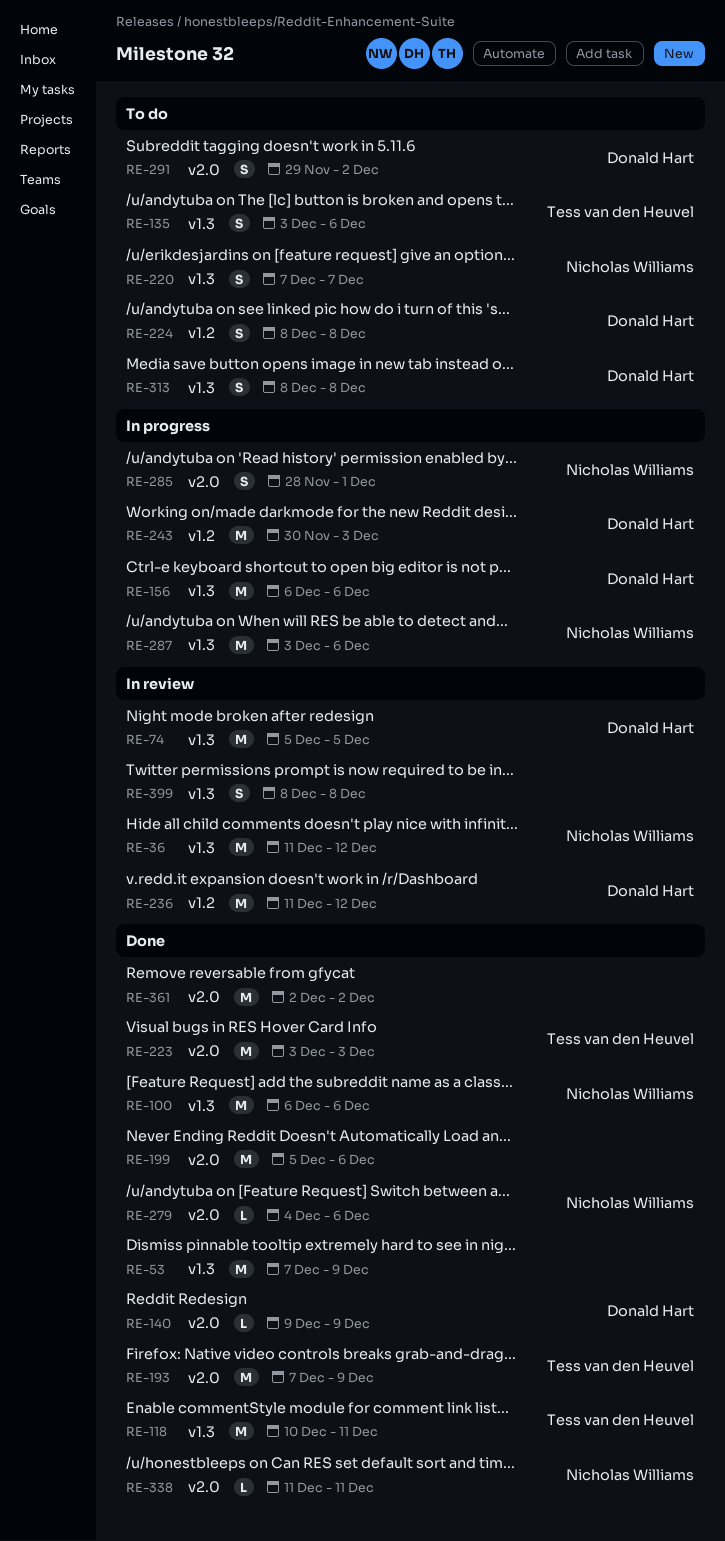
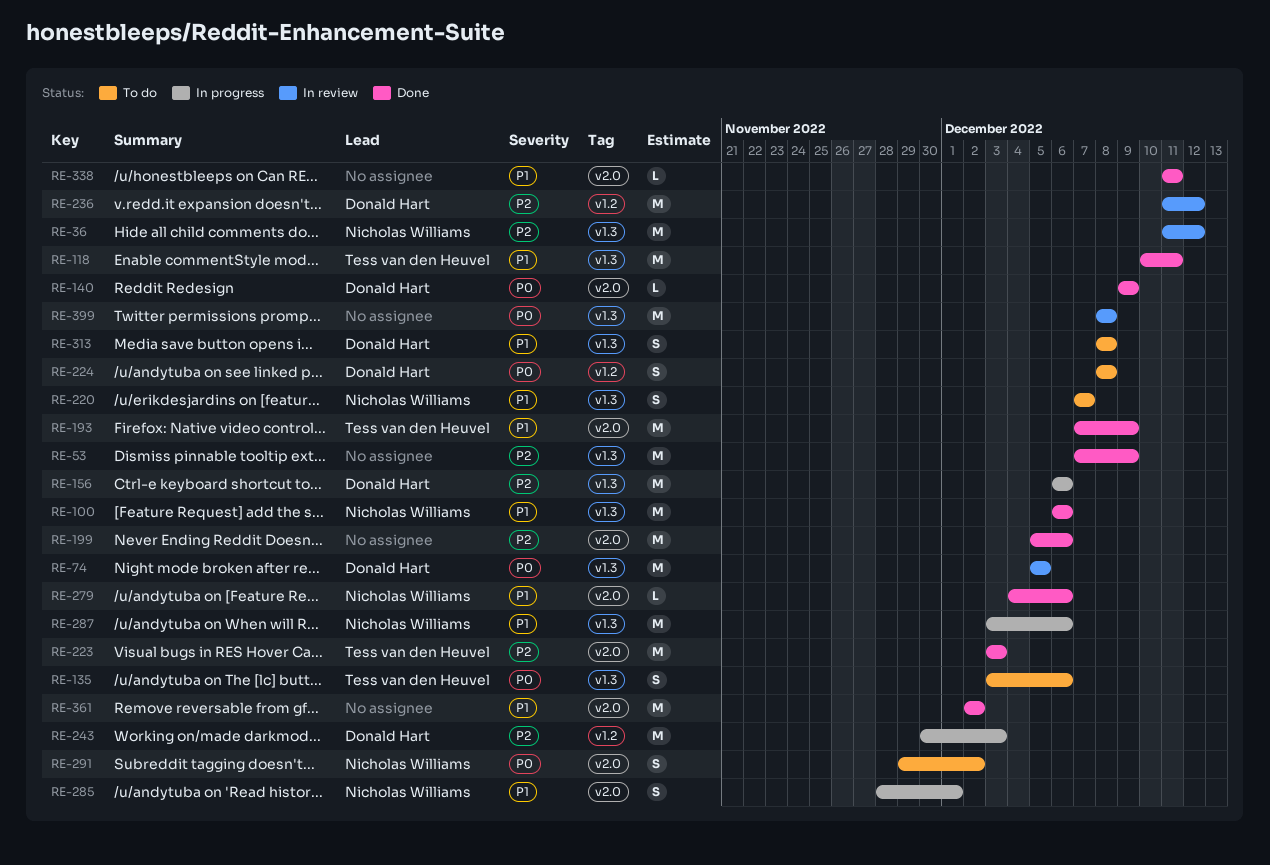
RE-291, owner: Donald Hart -> Nicholas Williams
RE-338, owner: Nicholas Williams -> none
RE-399, estimate: S -> M

